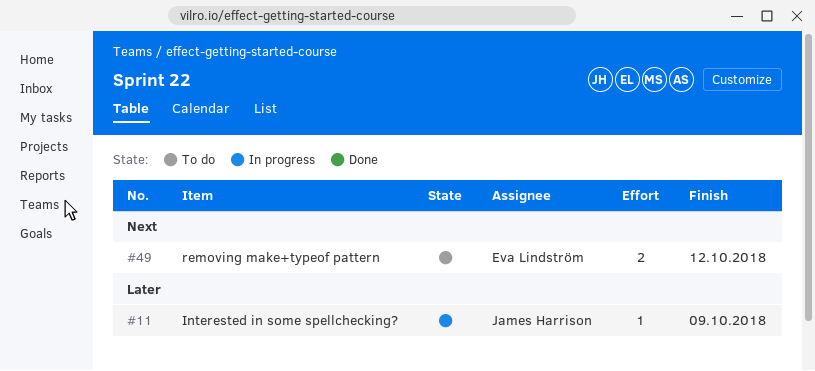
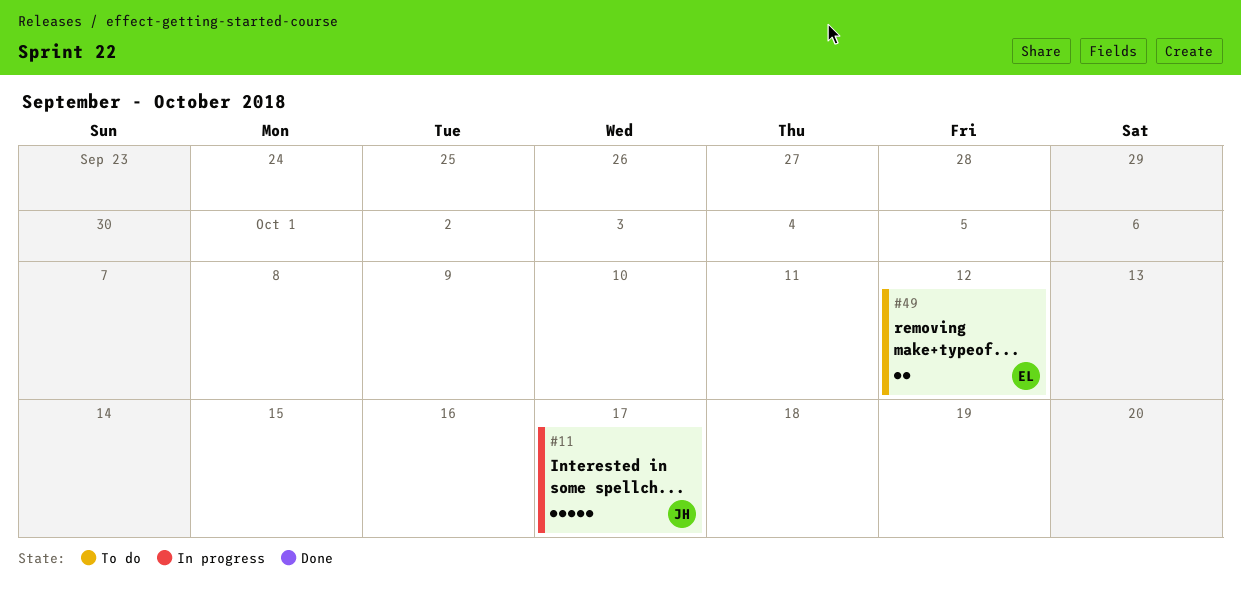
#11, estimate: 1 -> 5
#11, due: Oct 9 -> Oct 17

